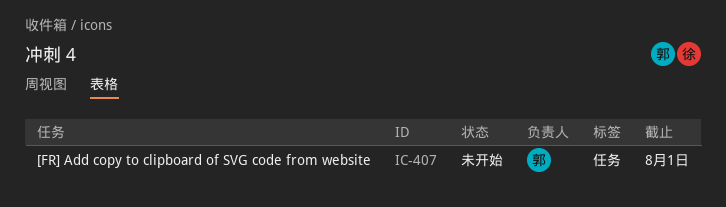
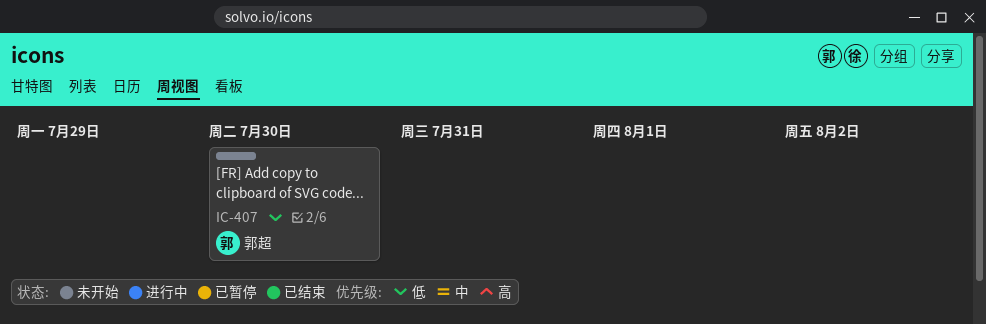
IC-407, due: Aug 1 -> Jul 30

